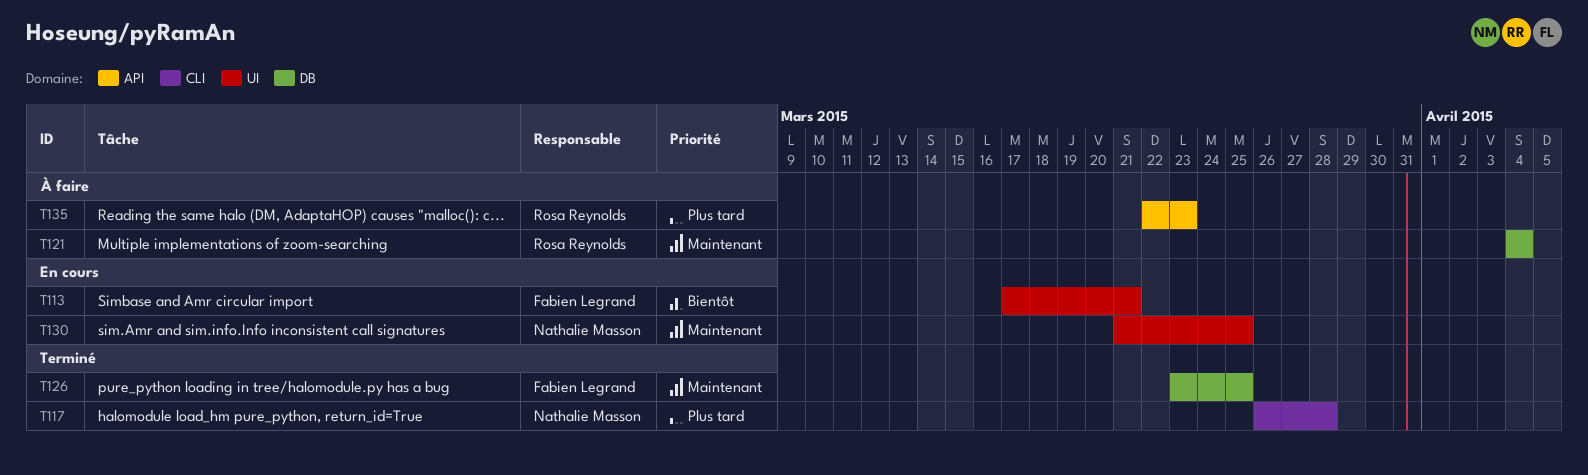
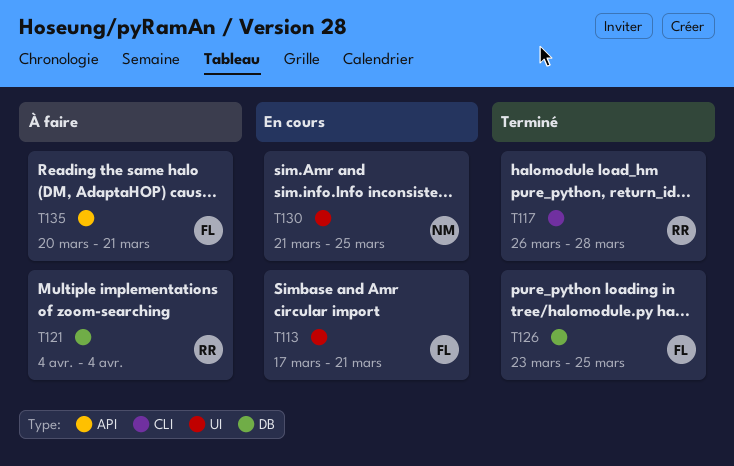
T117, owner: Nathalie Masson -> Rosa Reynolds
T135, owner: Rosa Reynolds -> Fabien Legrand
T135, start: Mar 22 -> Mar 20
T135, due: Mar 23 -> Mar 21

